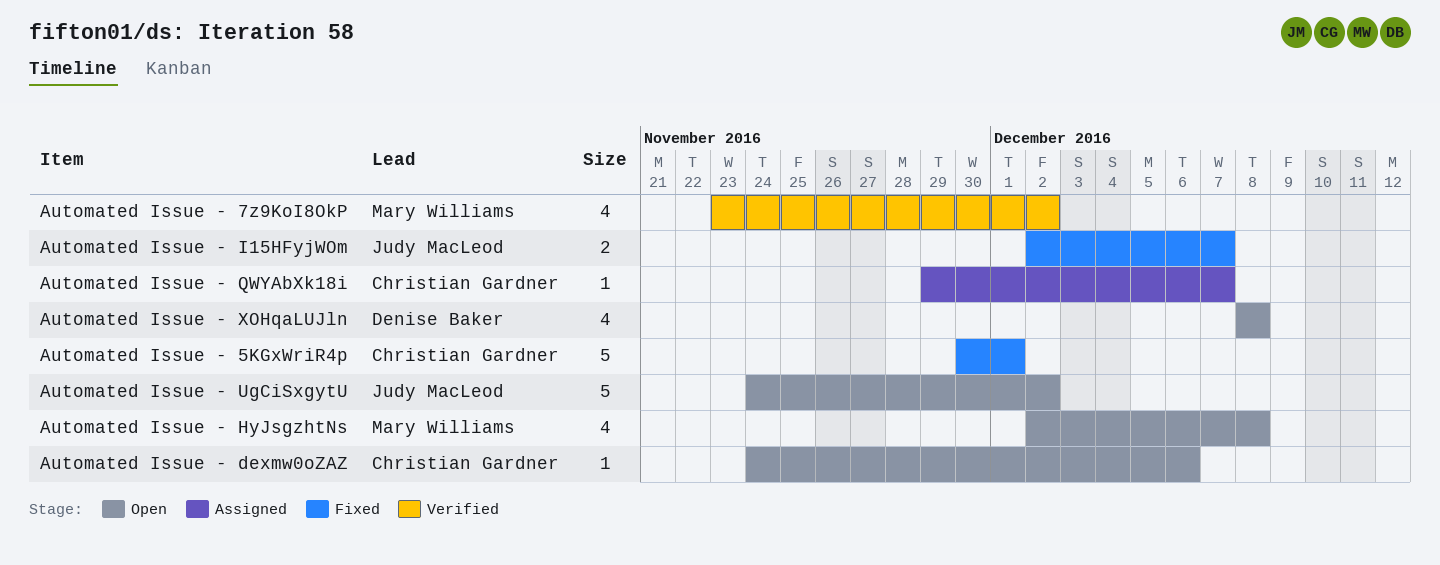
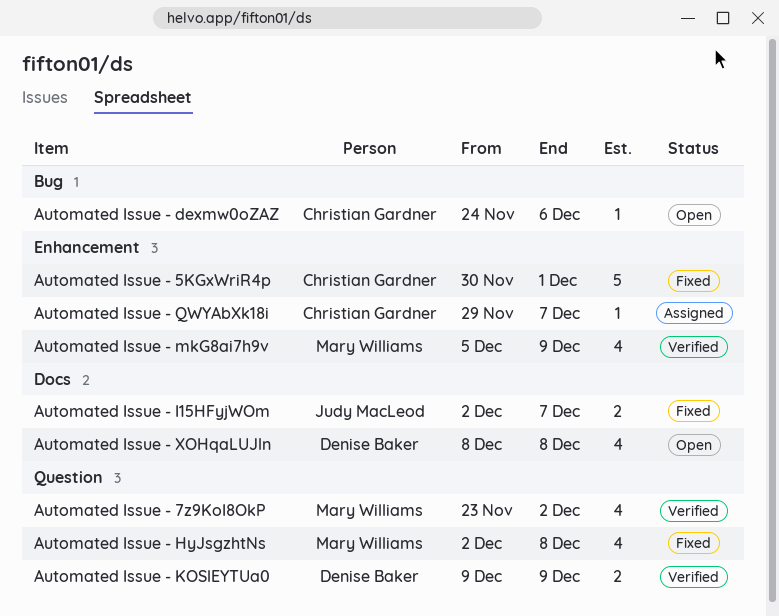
Automated Issue - HyJsgzhtNs, status: Open -> Fixed
Automated Issue - KOSlEYTUa0: none -> present
Automated Issue - mkG8ai7h9v: none -> present
Automated Issue - UgCiSxgytU: present -> none

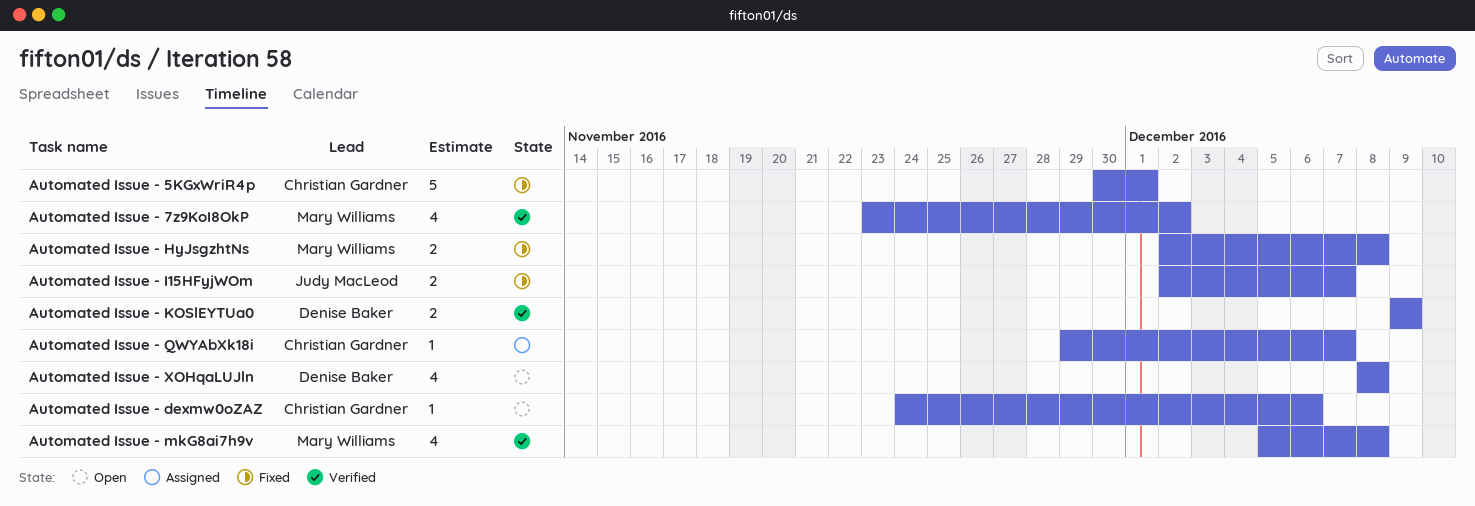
Automated Issue - HyJsgzhtNs, estimate: 4 -> 2
Automated Issue - mkG8ai7h9v, due: Dec 9 -> Dec 8

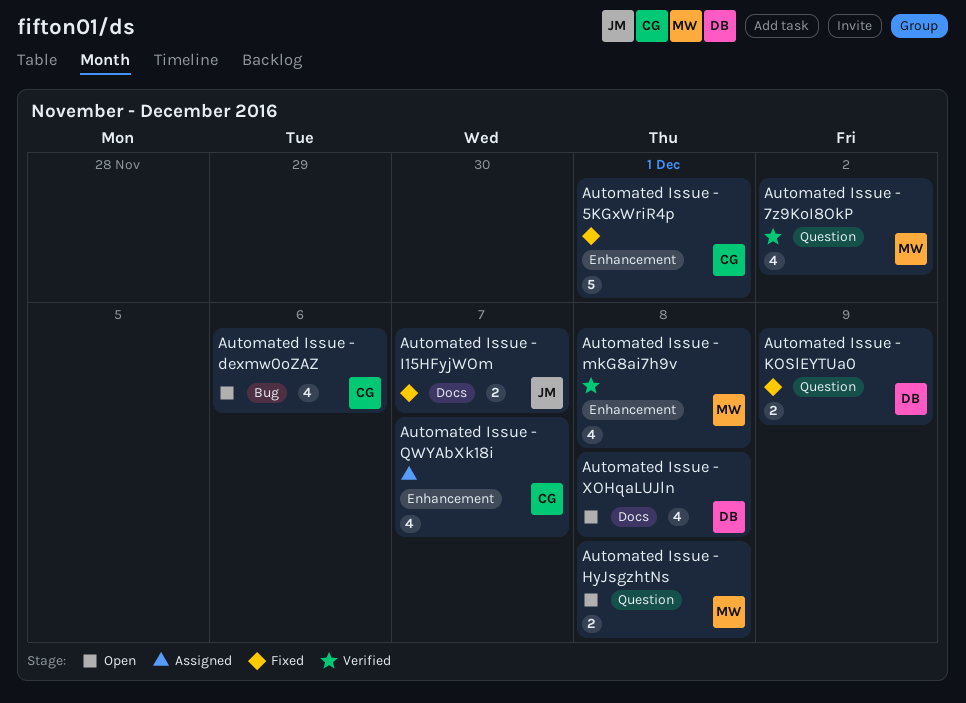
Automated Issue - dexmw0oZAZ, estimate: 1 -> 4
Automated Issue - HyJsgzhtNs, status: Fixed -> Open
Automated Issue - KOSlEYTUa0, status: Verified -> Fixed
Automated Issue - QWYAbXk18i, estimate: 1 -> 4

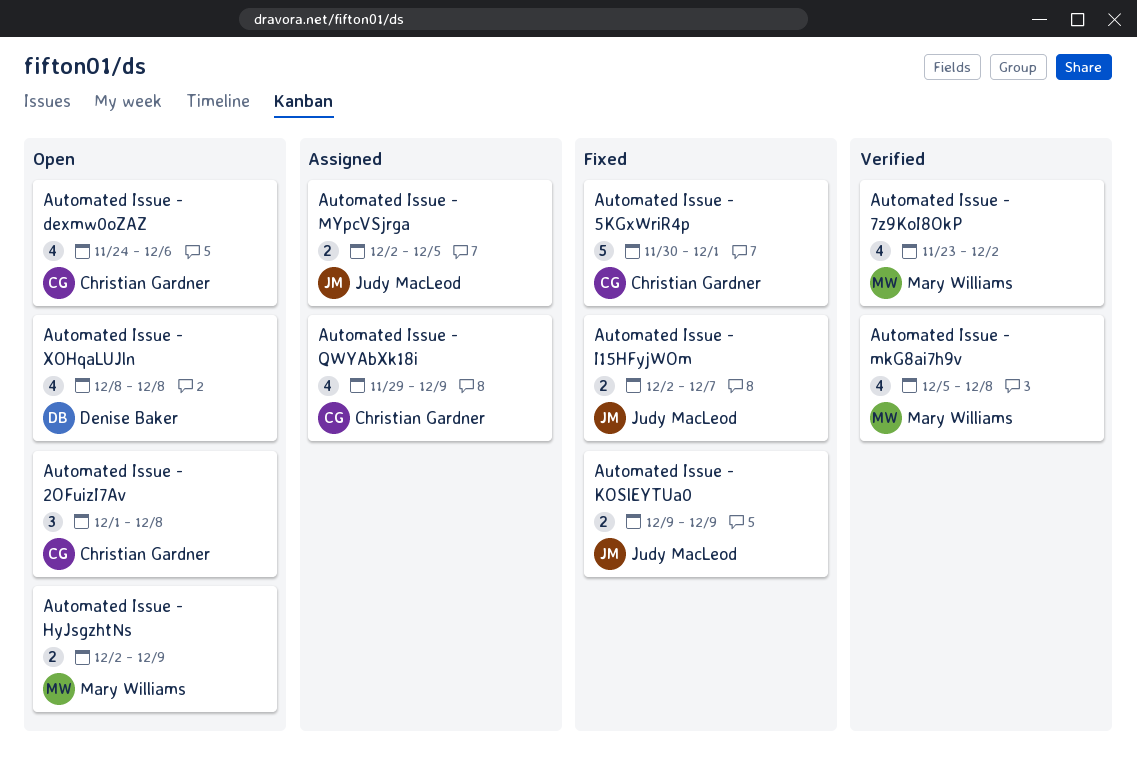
Automated Issue - 2OFuizI7Av: none -> present
Automated Issue - HyJsgzhtNs, due: Dec 8 -> Dec 9
Automated Issue - KOSlEYTUa0, owner: Denise Baker -> Judy MacLeod
Automated Issue - MYpcVSjrga: none -> present
Automated Issue - QWYAbXk18i, due: Dec 7 -> Dec 9

